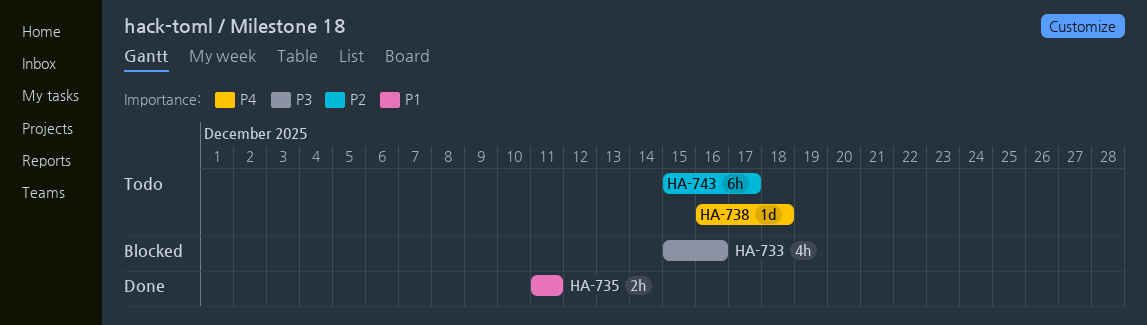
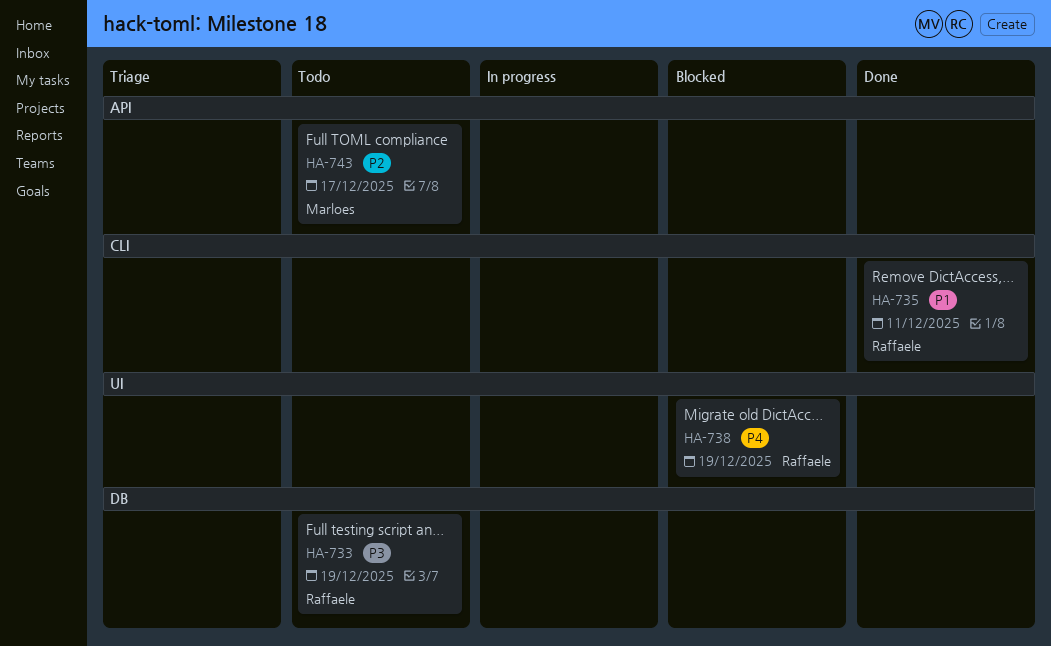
HA-733, status: Blocked -> Todo
HA-733, due: Dec 16 -> Dec 19
HA-738, status: Todo -> Blocked
HA-738, due: Dec 18 -> Dec 19

